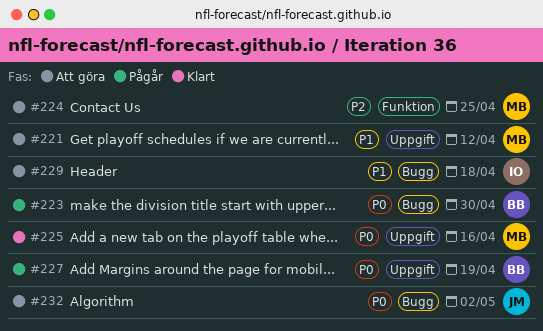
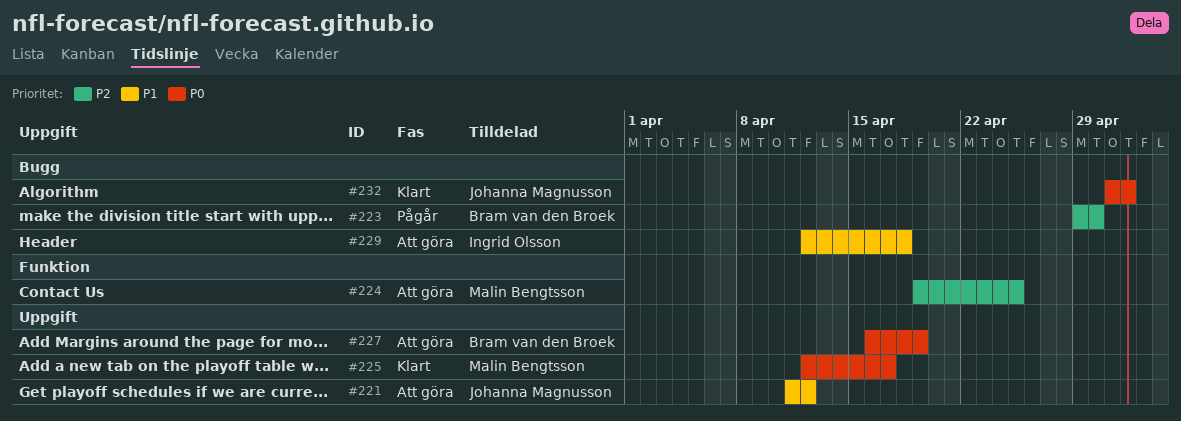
#221, owner: Malin Bengtsson -> Johanna Magnusson
#223, priority: P0 -> P2
#225, due: Apr 16 -> Apr 17
#227, status: Pågår -> Att göra
#232, status: Att göra -> Klart

